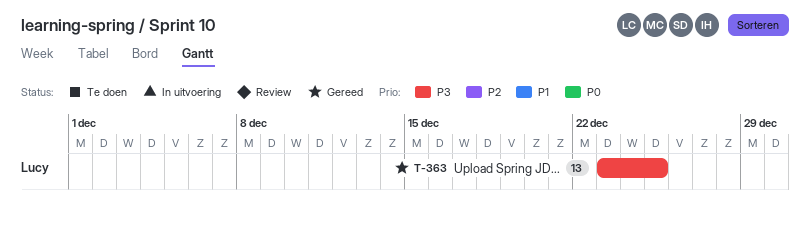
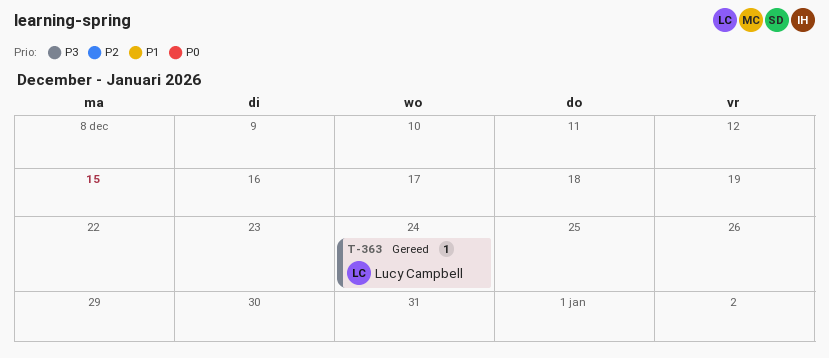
T-363, estimate: 13 -> 1
T-363, due: Dec 25 -> Dec 24

